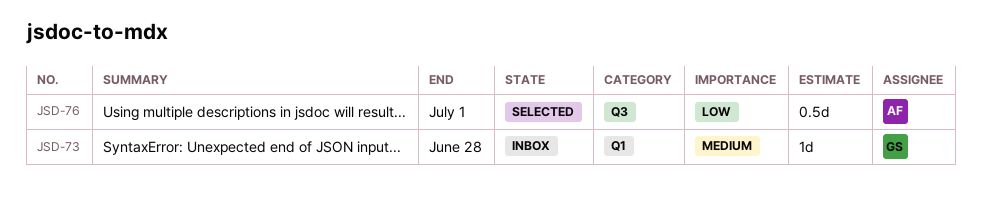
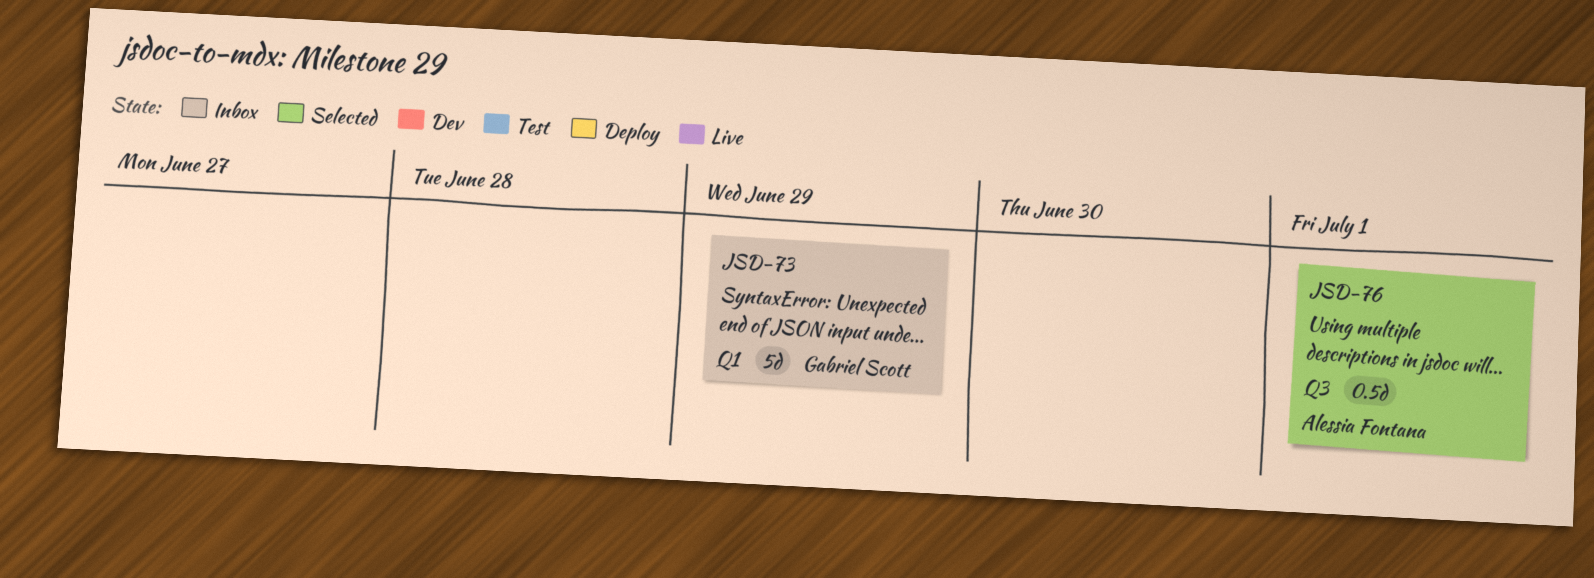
JSD-73, estimate: 1d -> 5d
JSD-73, due: Jun 28 -> Jun 29

